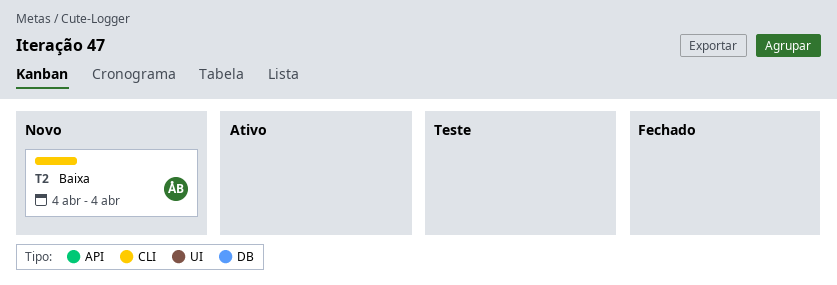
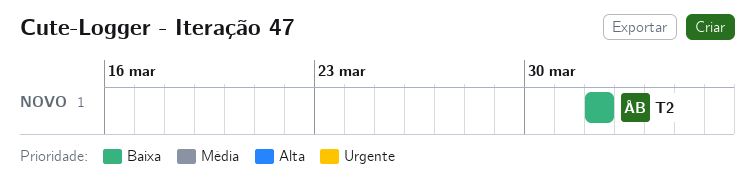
T2, start: Apr 4 -> Apr 1
T2, due: Apr 4 -> Apr 1

